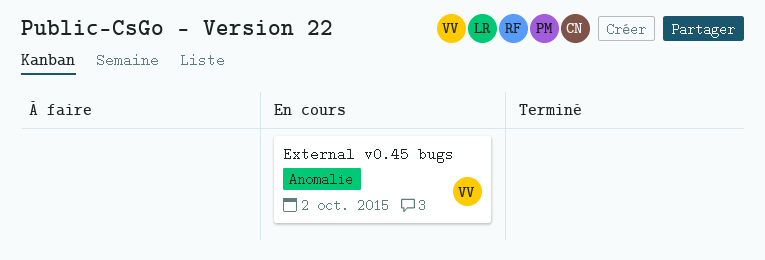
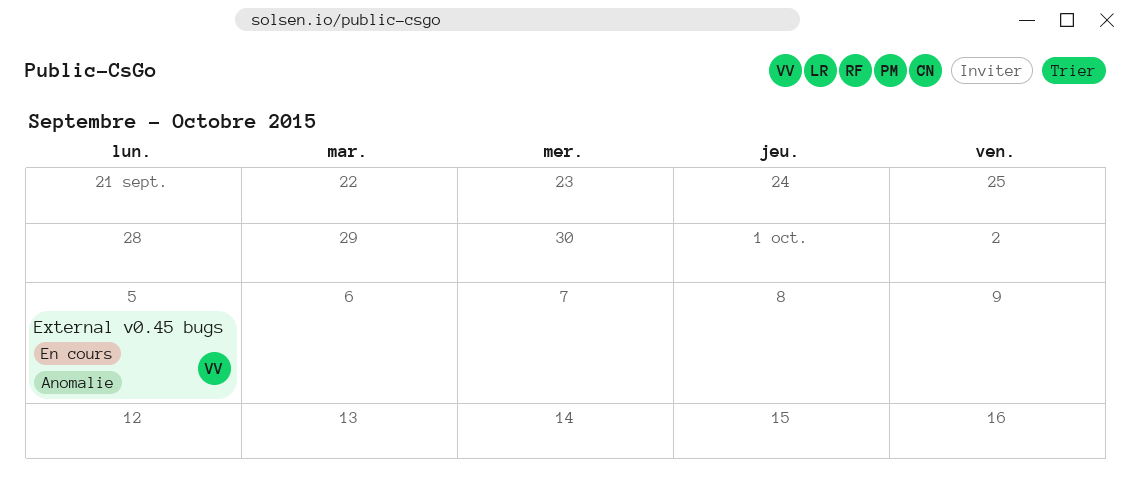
External v0.45 bugs, due: Oct 2 -> Oct 5

